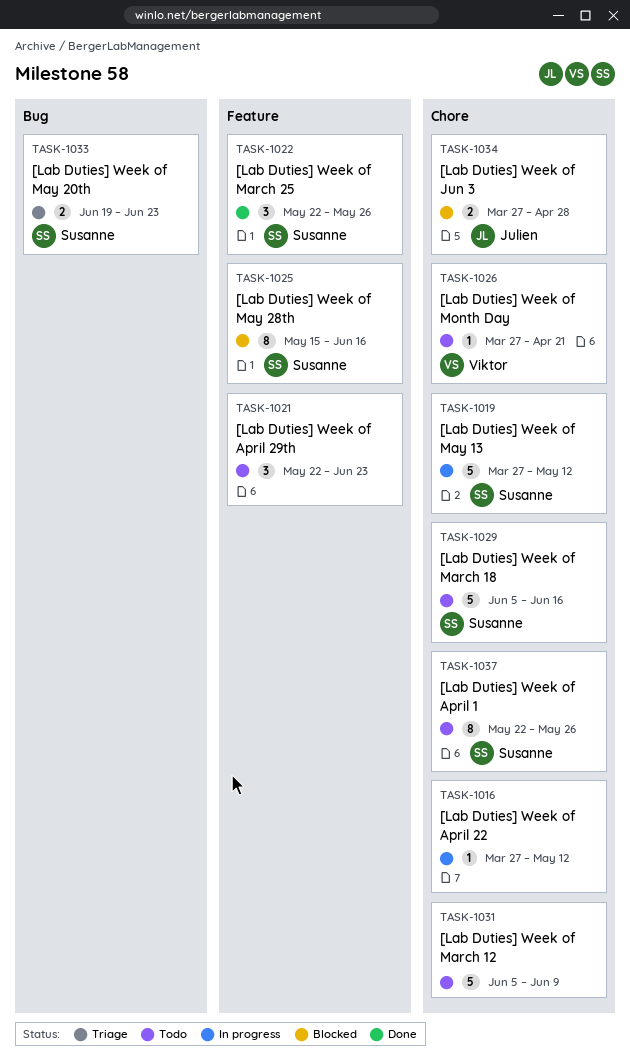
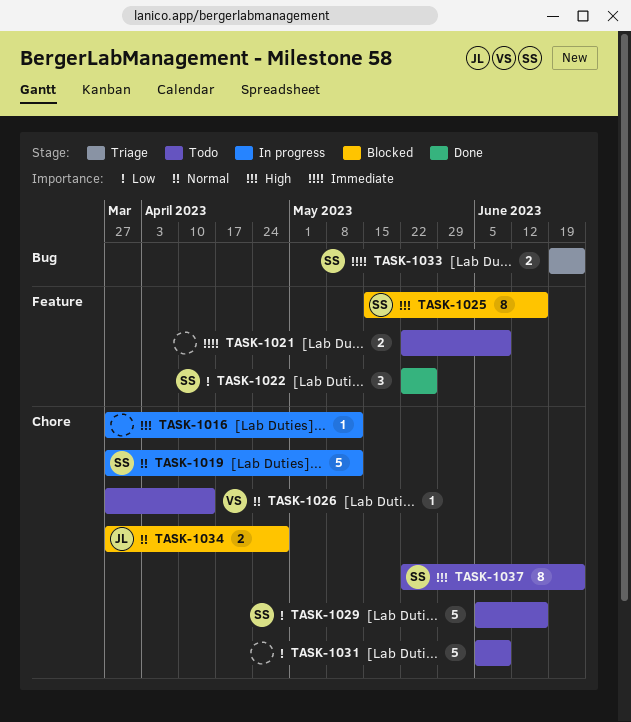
TASK-1021, estimate: 3 -> 2
TASK-1021, due: Jun 23 -> Jun 9
TASK-1026, due: Apr 21 -> Apr 14
TASK-1037, due: May 26 -> Jun 23

